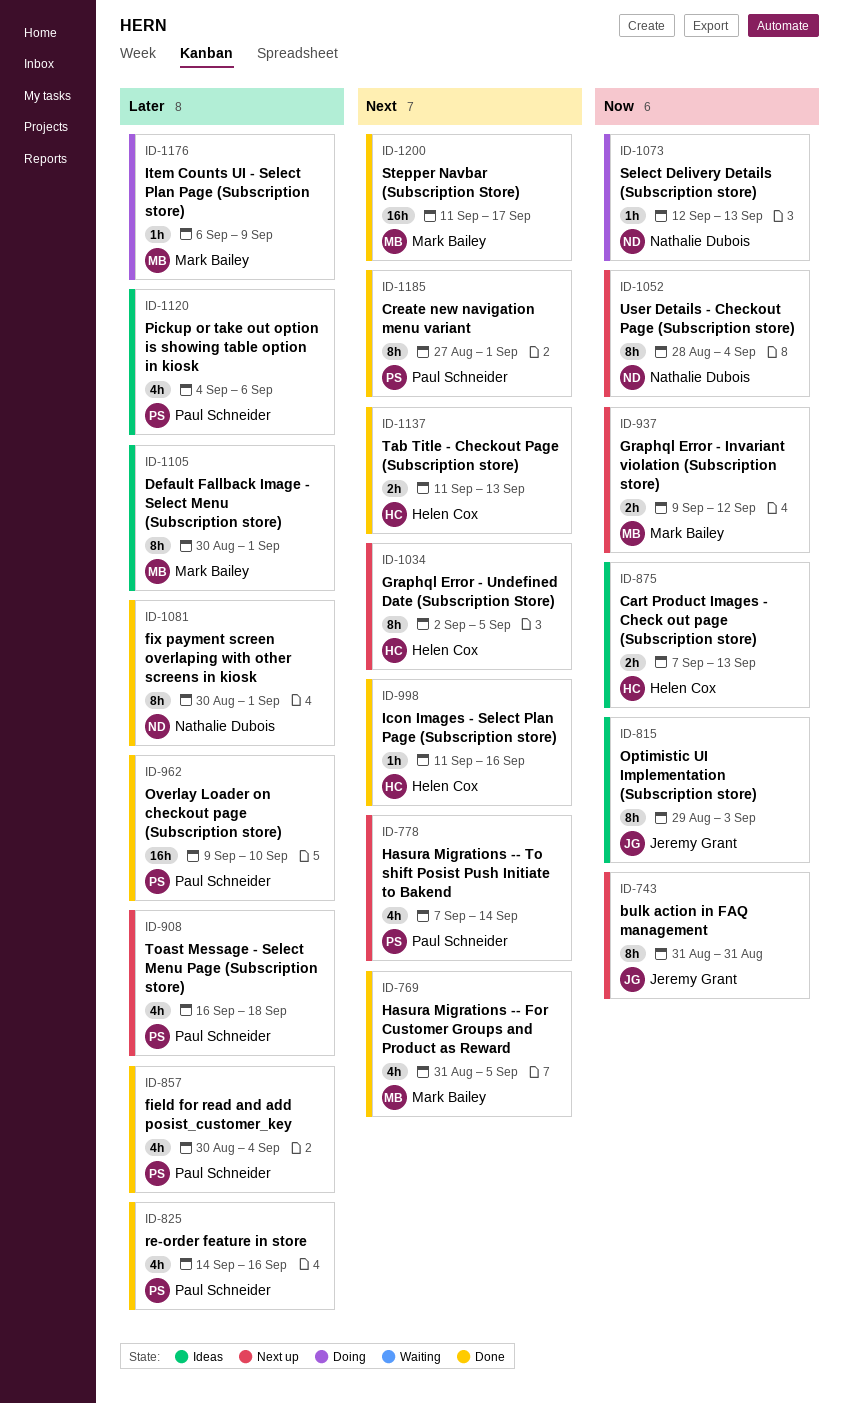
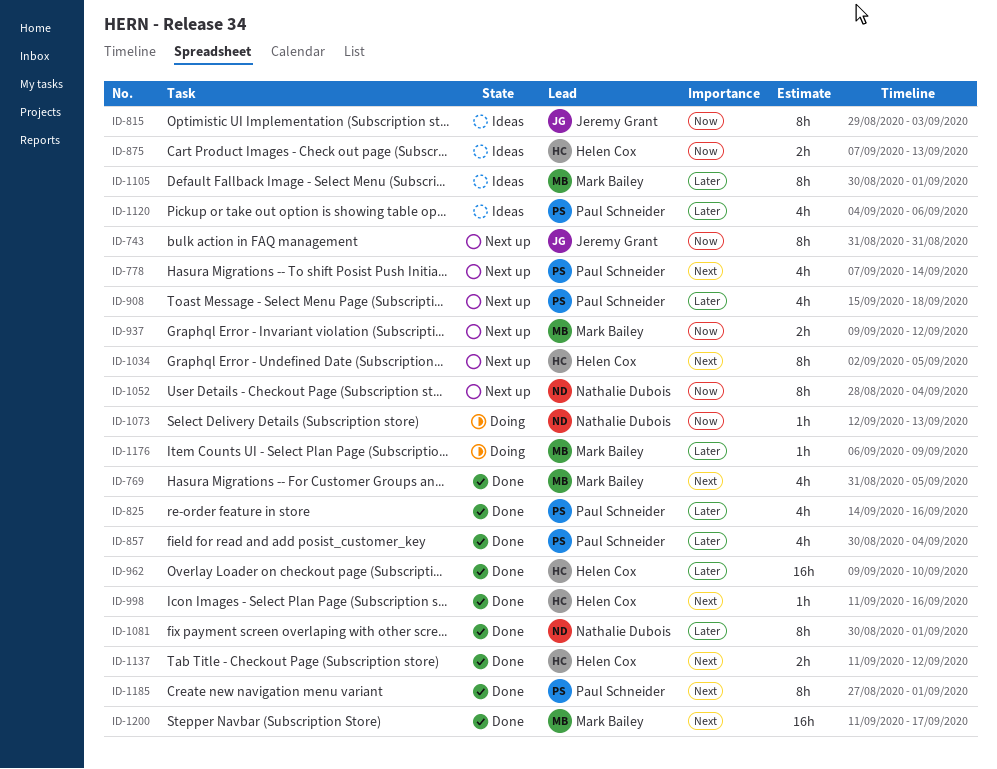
ID-908, start: Sep 16 -> Sep 15
ID-962, owner: Paul Schneider -> Helen Cox
ID-1137, due: Sep 13 -> Sep 12

